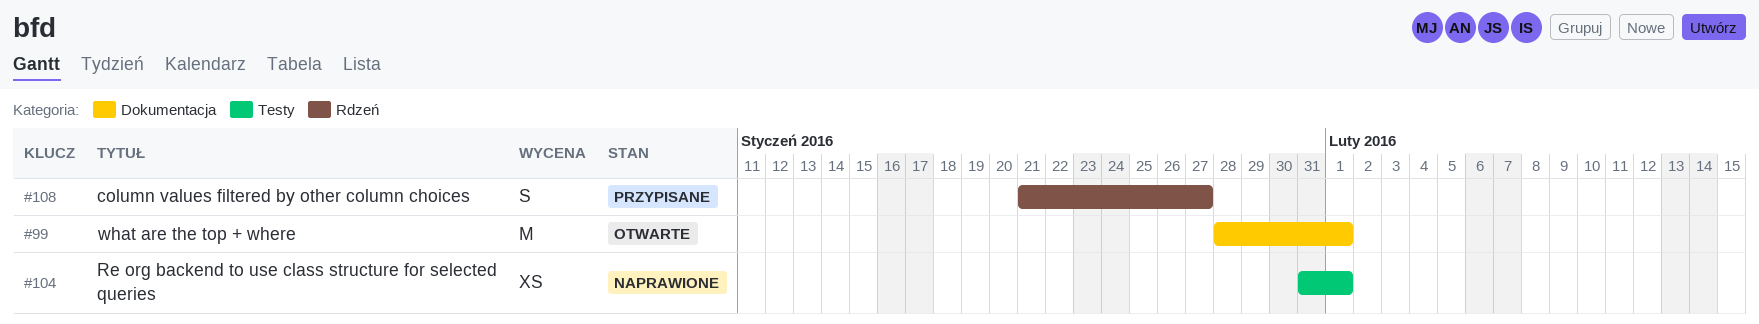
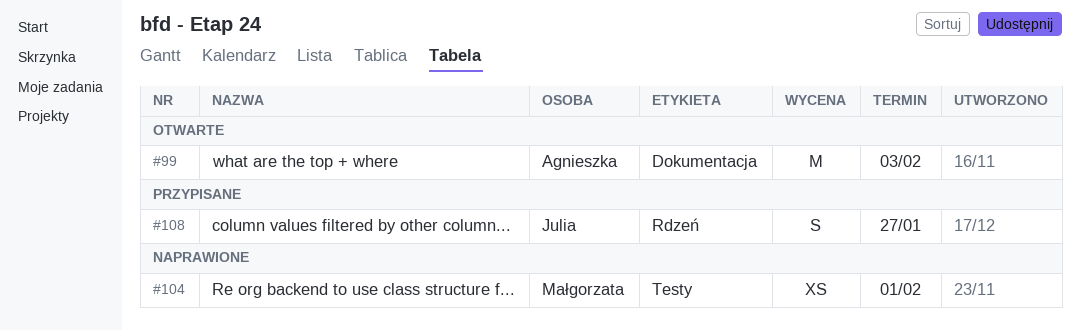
#99, due: Feb 1 -> Feb 3

